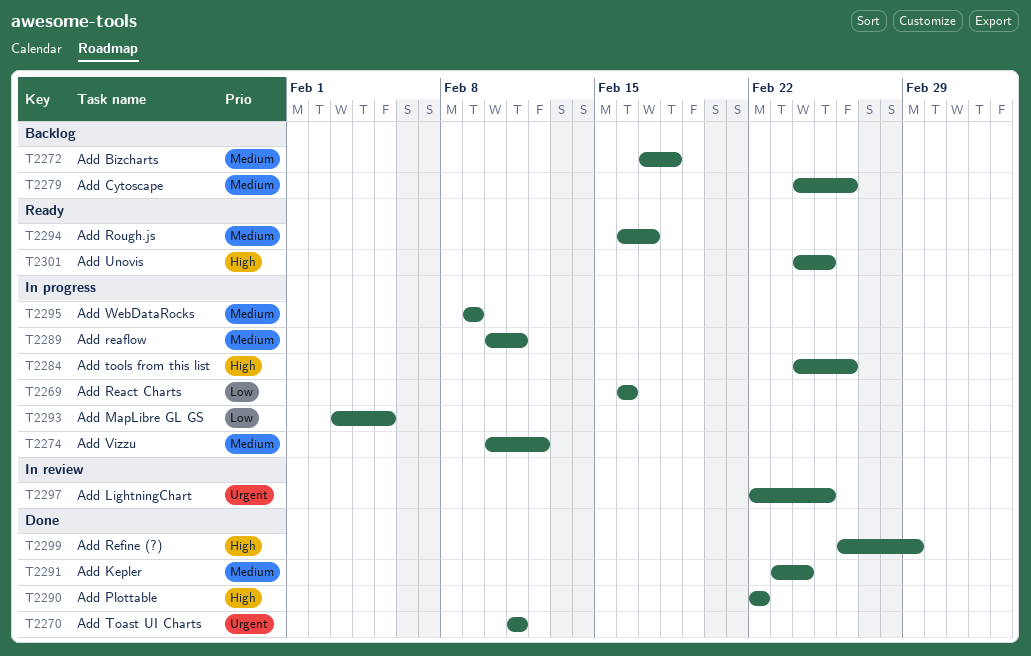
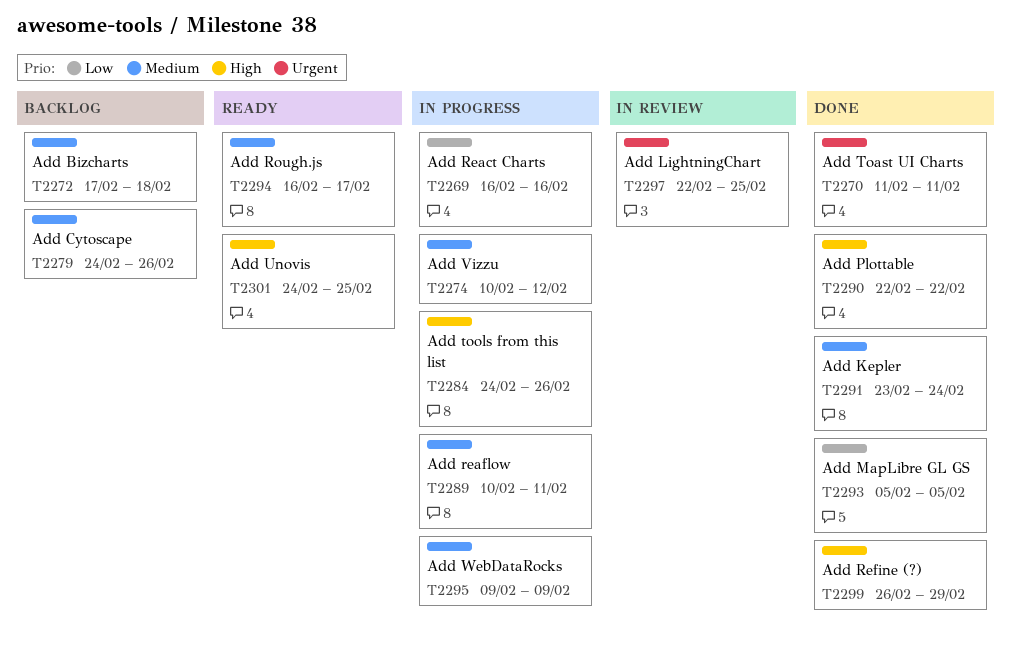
T2293, status: In progress -> Done
T2293, start: Feb 3 -> Feb 5

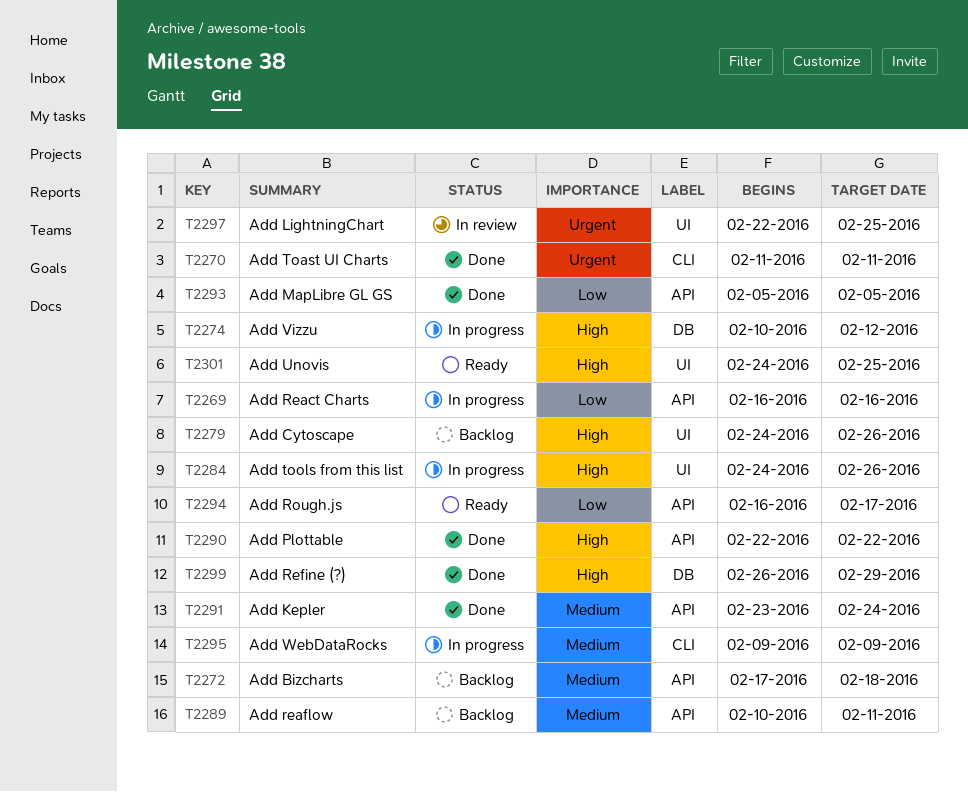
T2274, priority: Medium -> High
T2279, priority: Medium -> High
T2289, status: In progress -> Backlog
T2294, priority: Medium -> Low

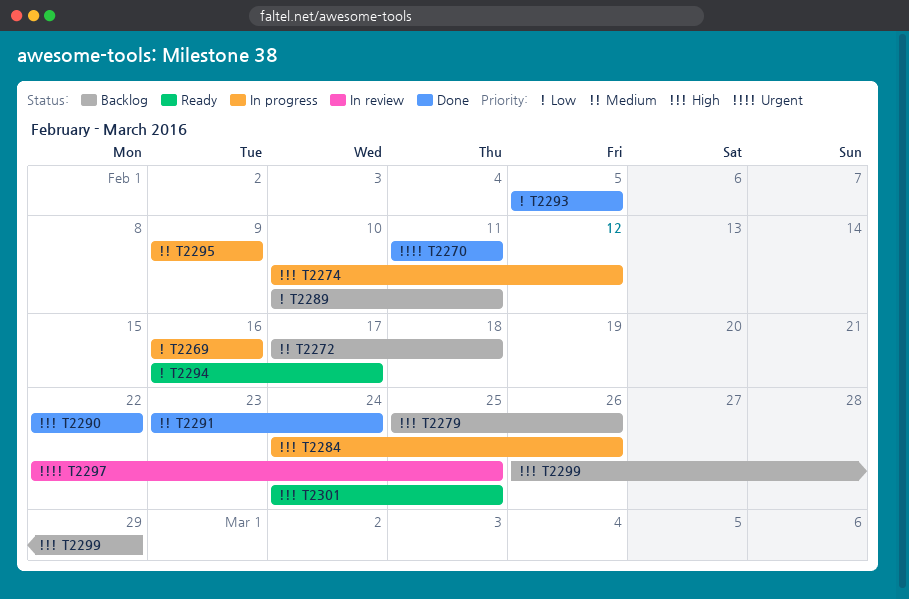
T2279, start: Feb 24 -> Feb 25
T2289, priority: Medium -> Low
T2299, status: Done -> Backlog

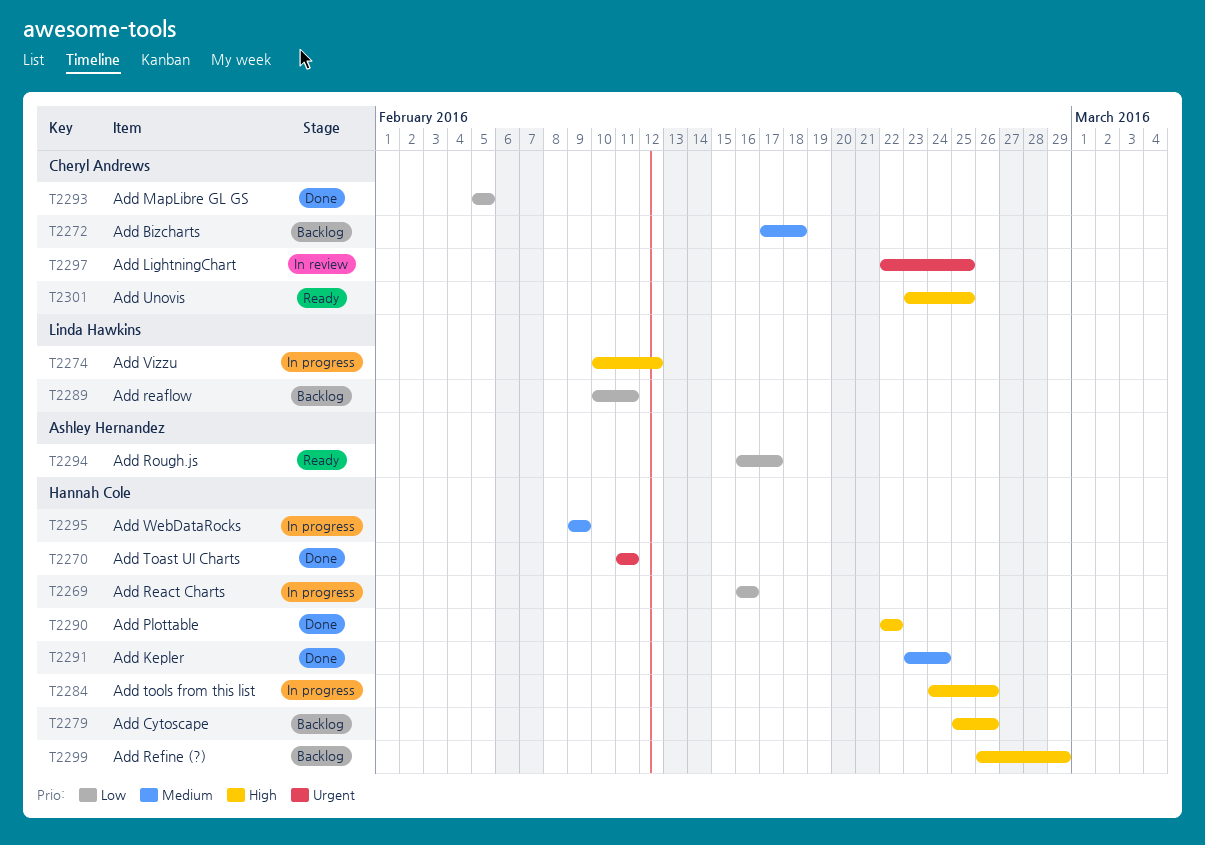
T2301, start: Feb 24 -> Feb 23

